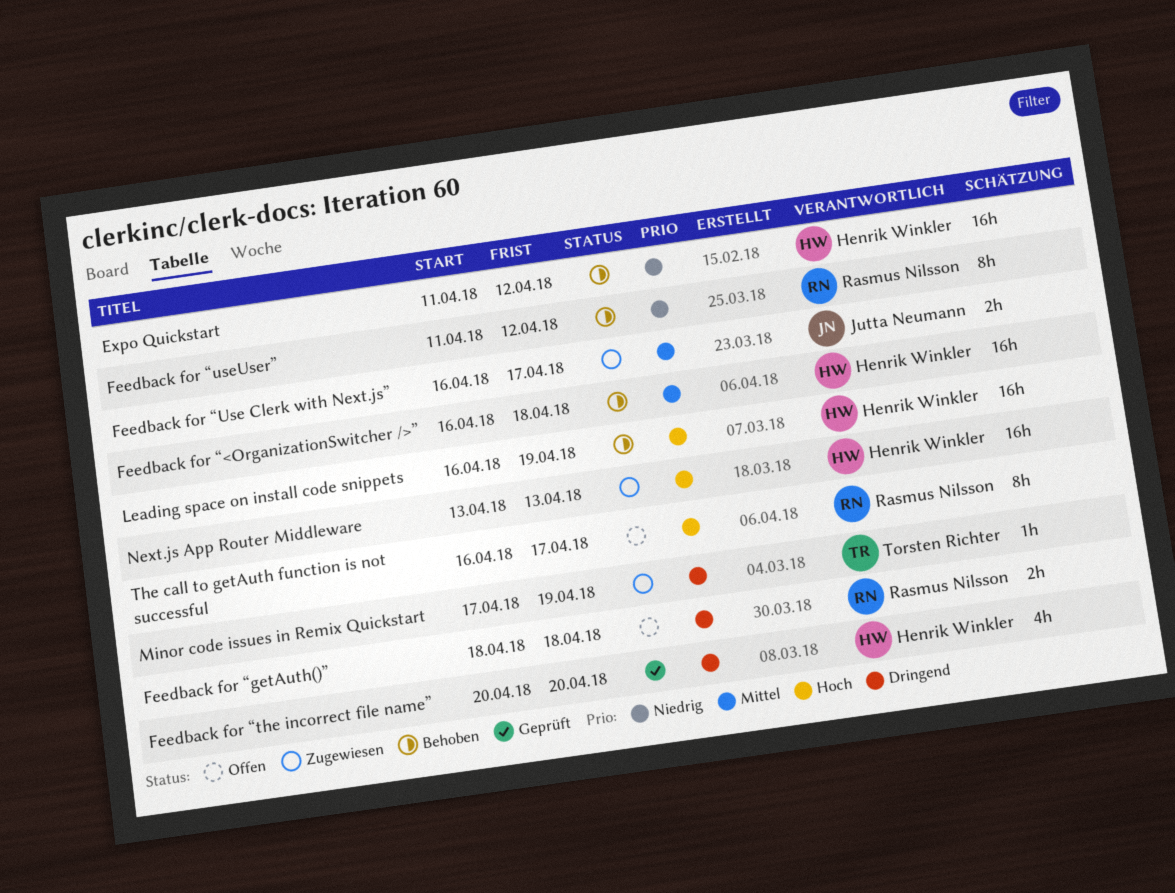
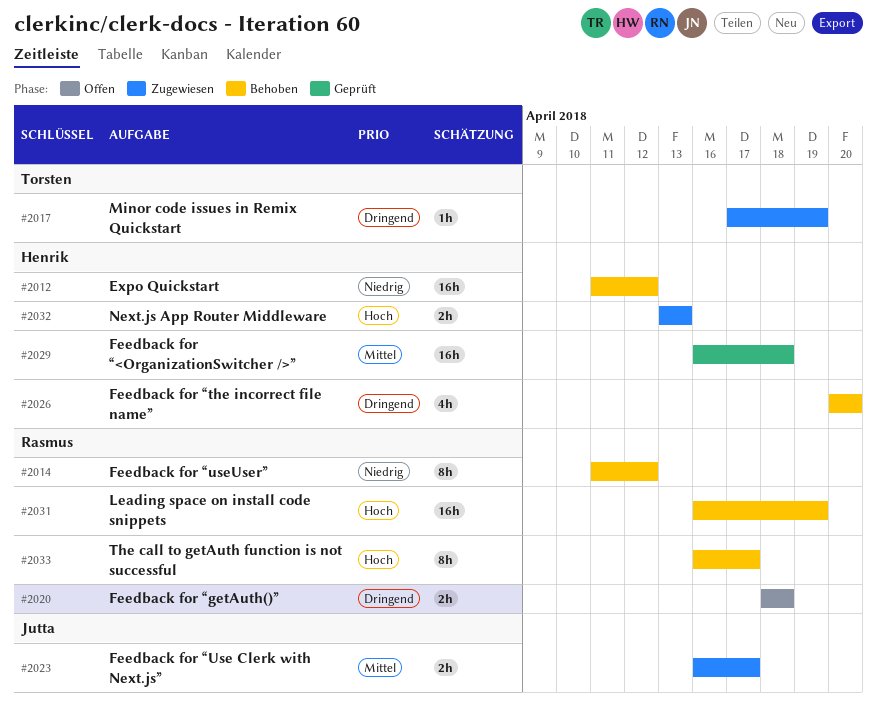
Feedback for “<OrganizationSwitcher />”, status: Behoben -> Geprüft
Feedback for “the incorrect file name”, status: Geprüft -> Behoben
Leading space on install code snippets, owner: Henrik Winkler -> Rasmus Nilsson
Next.js App Router Middleware, estimate: 16h -> 2h
The call to getAuth function is not successful, status: Offen -> Behoben

